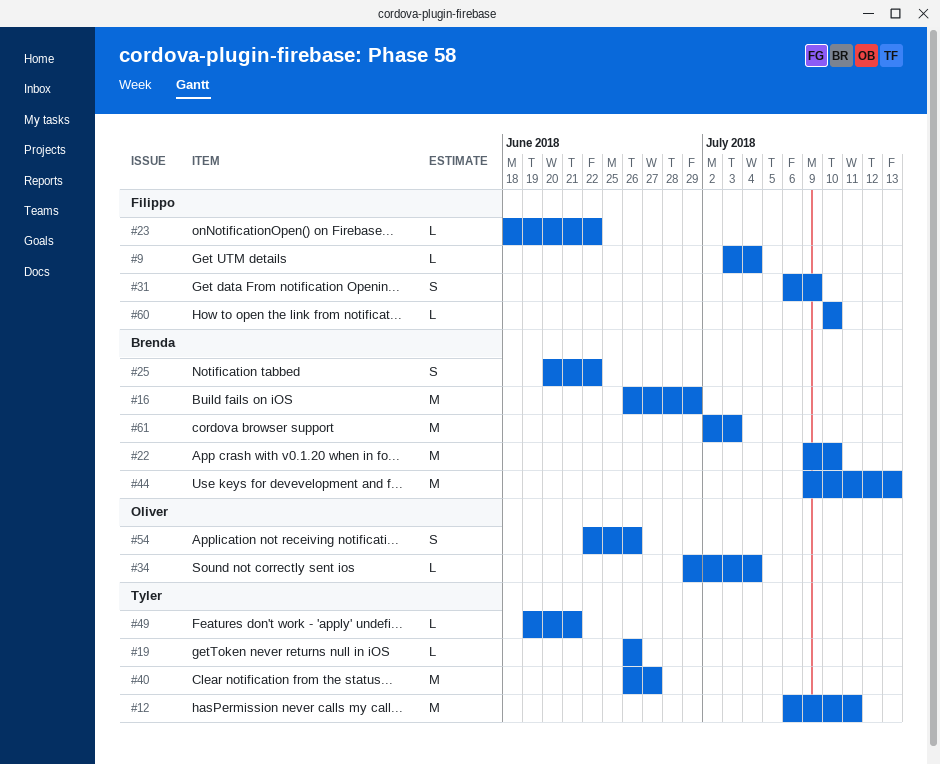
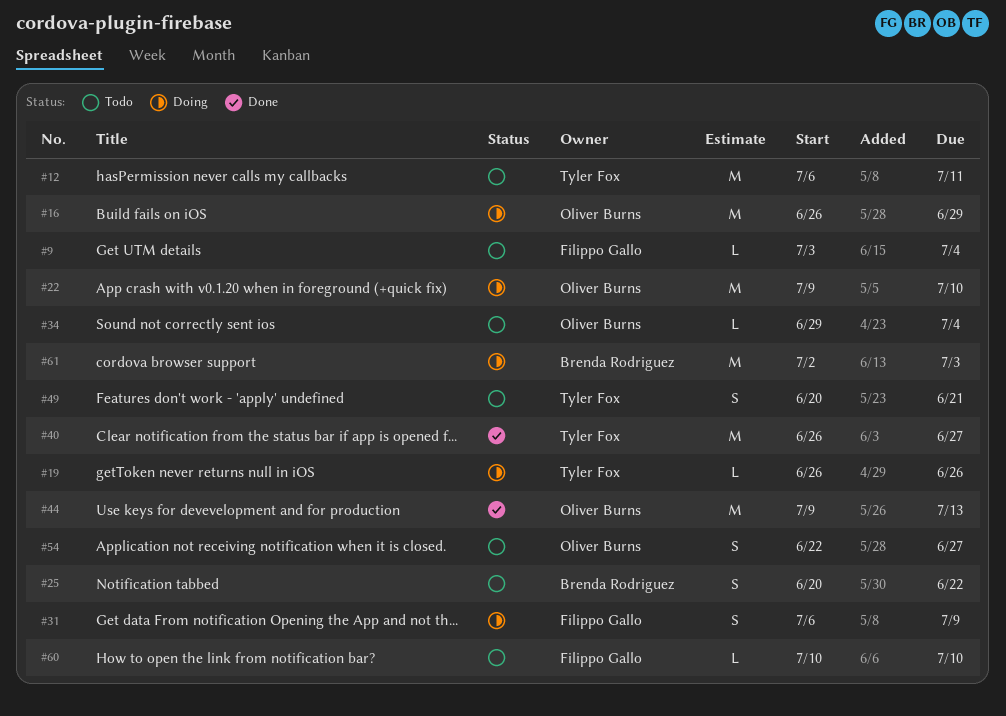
#16, owner: Brenda Rodriguez -> Oliver Burns
#22, owner: Brenda Rodriguez -> Oliver Burns
#23: present -> none
#44, owner: Brenda Rodriguez -> Oliver Burns
#49, estimate: L -> S
#49, start: Jun 19 -> Jun 20
#54, due: Jun 26 -> Jun 27

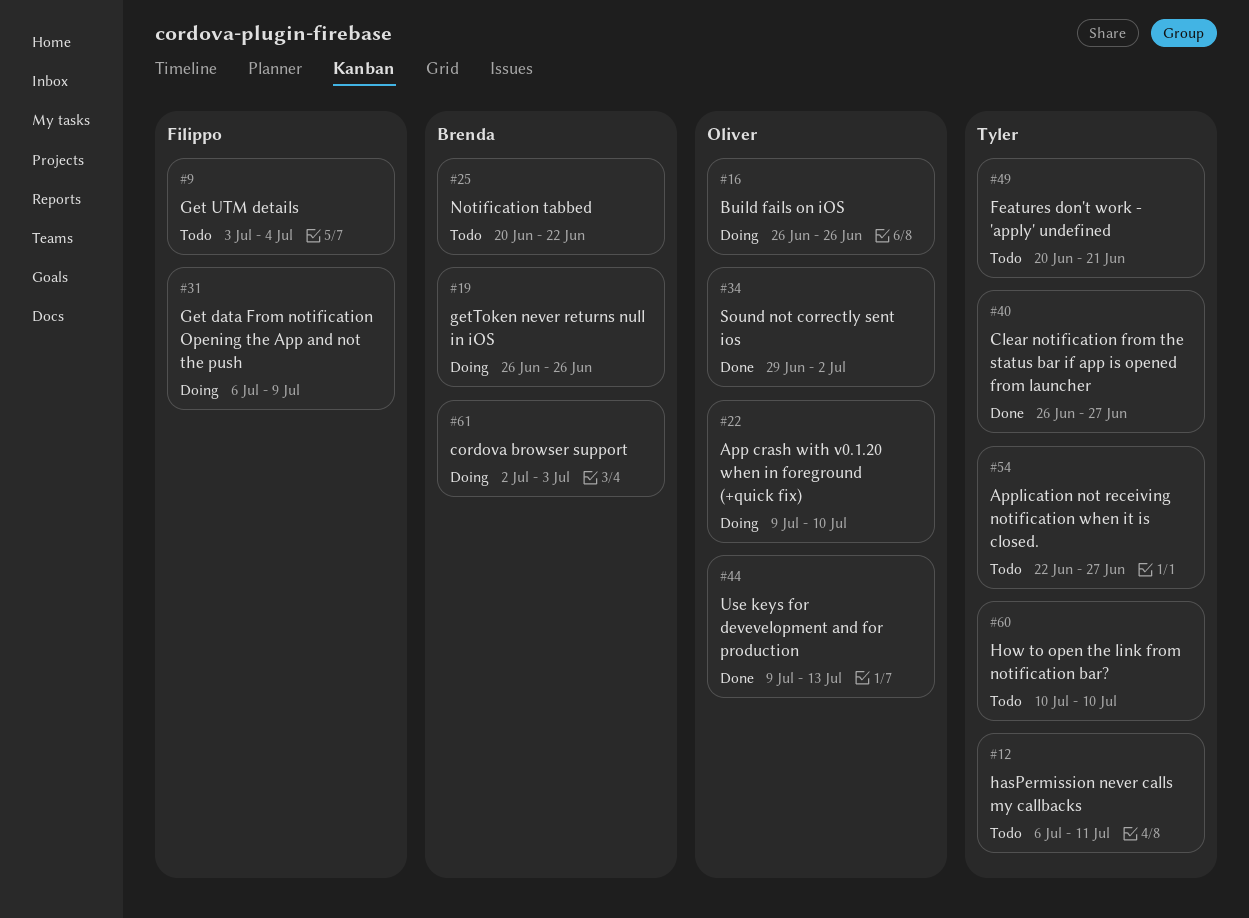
#16, due: Jun 29 -> Jun 26
#19, owner: Tyler Fox -> Brenda Rodriguez
#34, status: Todo -> Done
#34, due: Jul 4 -> Jul 2
#54, owner: Oliver Burns -> Tyler Fox
#60, owner: Filippo Gallo -> Tyler Fox

